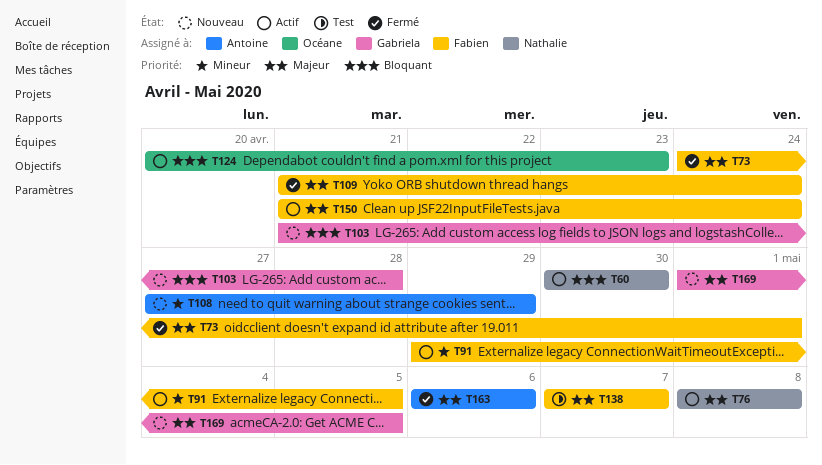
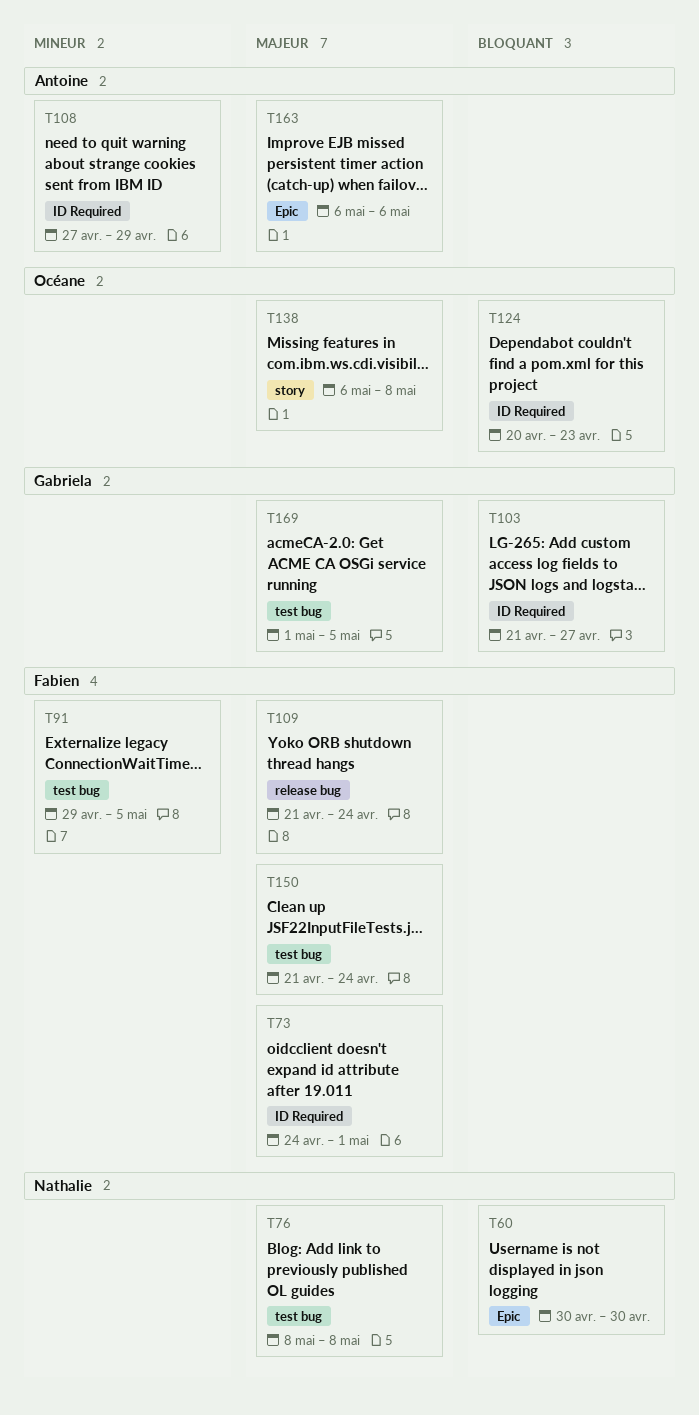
T103, due: Apr 28 -> Apr 27
T138, owner: Fabien -> Océane
T138, start: May 7 -> May 6
T138, due: May 7 -> May 8

